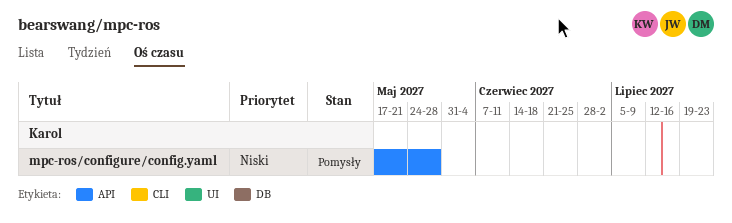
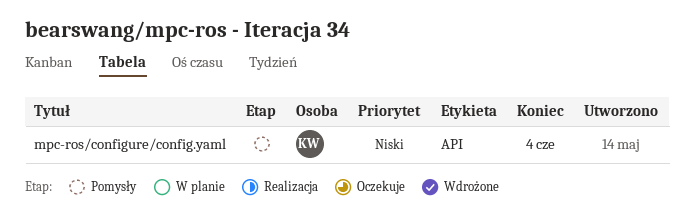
mpc-ros/configure/config.yaml, due: May 28 -> Jun 4

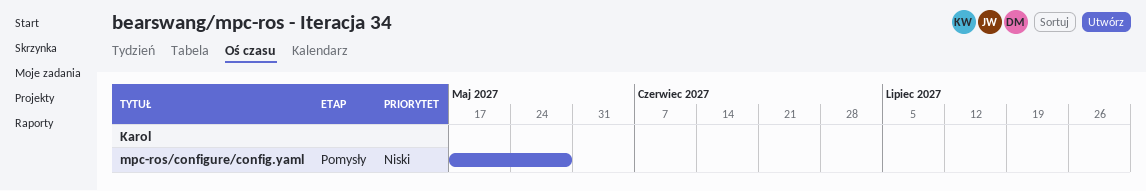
mpc-ros/configure/config.yaml, due: Jun 4 -> May 28

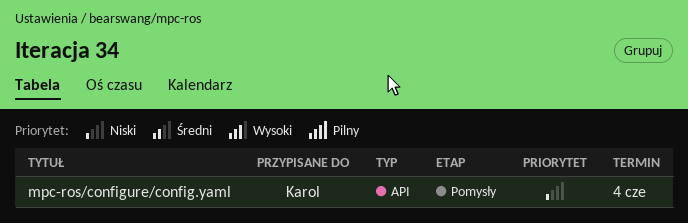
mpc-ros/configure/config.yaml, due: May 28 -> Jun 4

